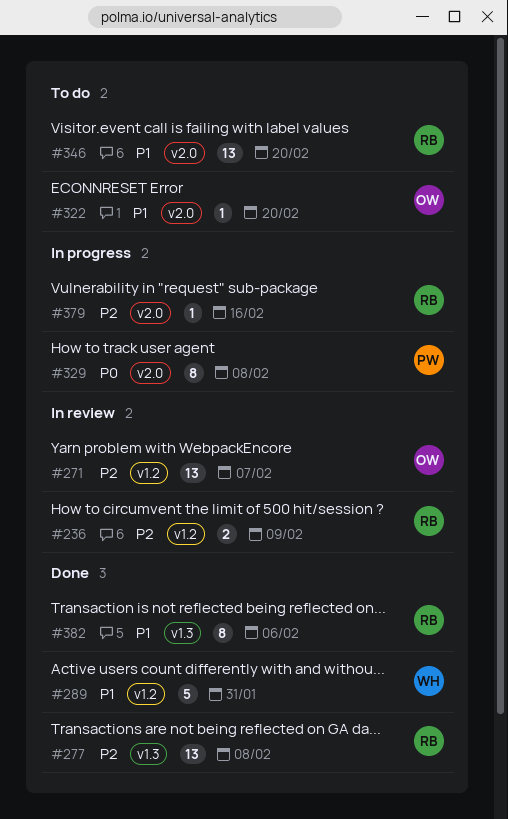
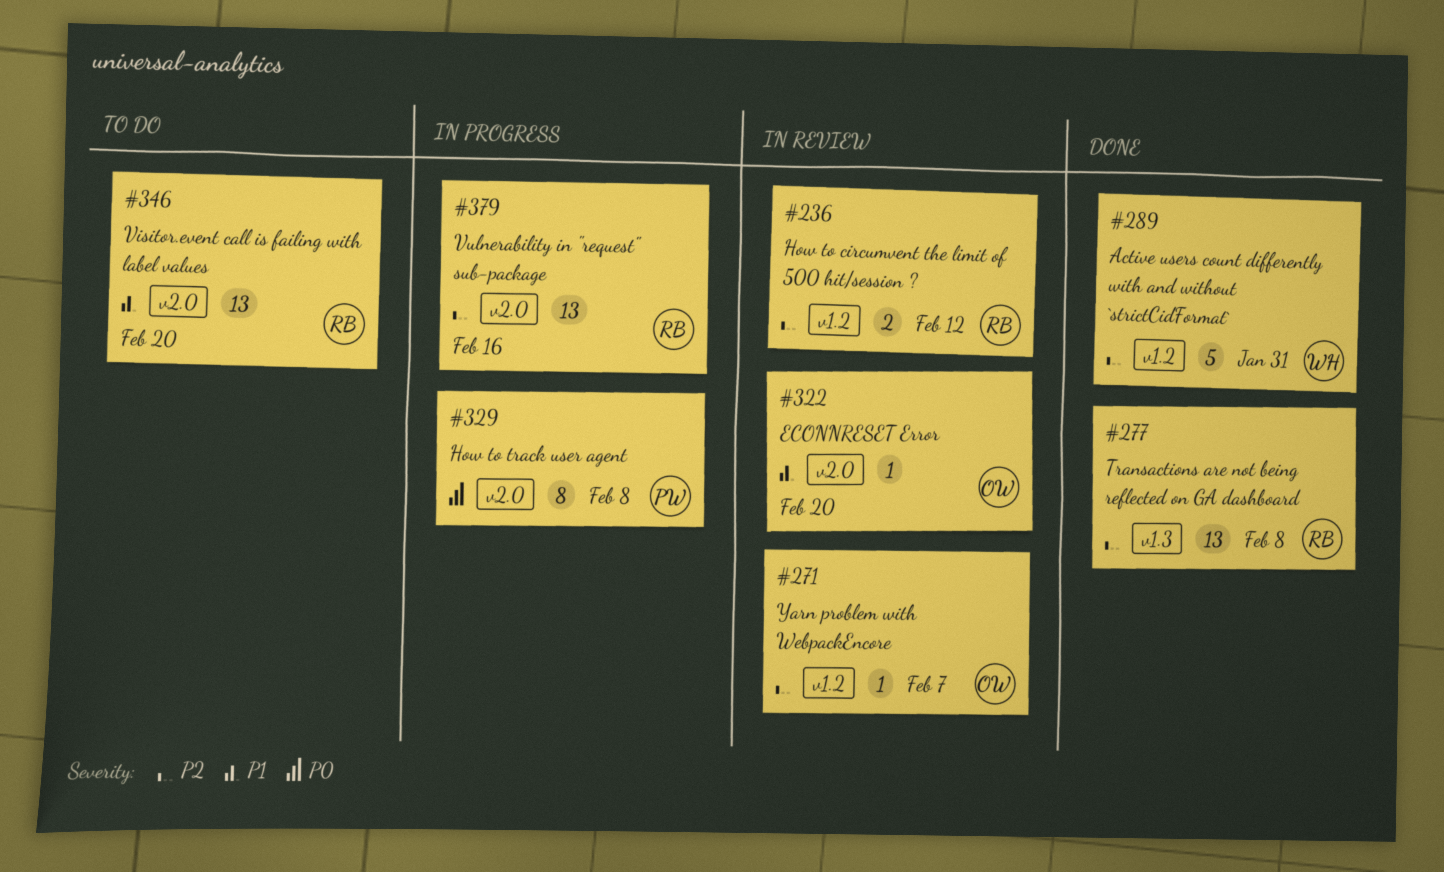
#236, due: Feb 9 -> Feb 12
#271, estimate: 13 -> 1
#289, priority: P1 -> P2
#322, status: To do -> In review
#379, estimate: 1 -> 13
#382: present -> none

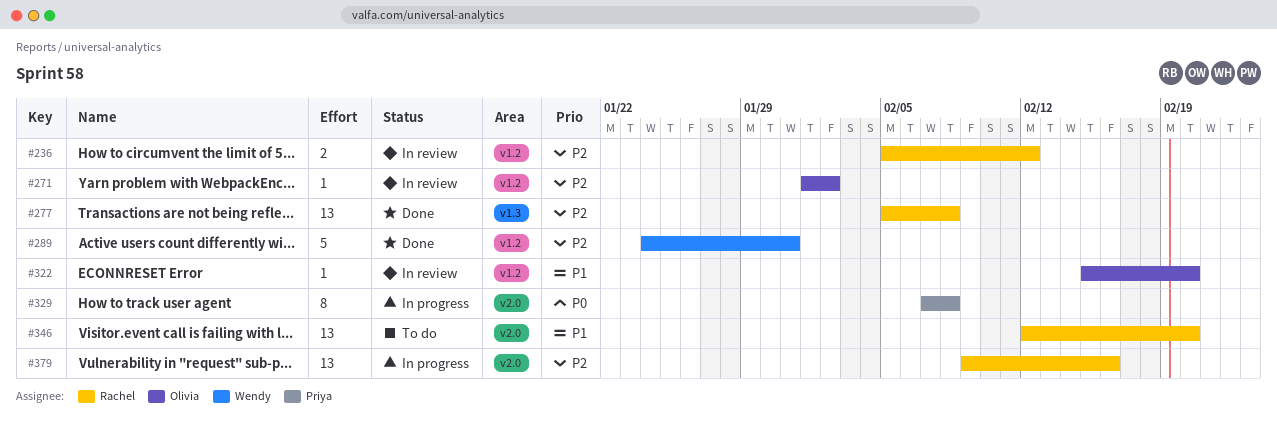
#271, due: Feb 7 -> Feb 2
#322, label: v2.0 -> v1.2

